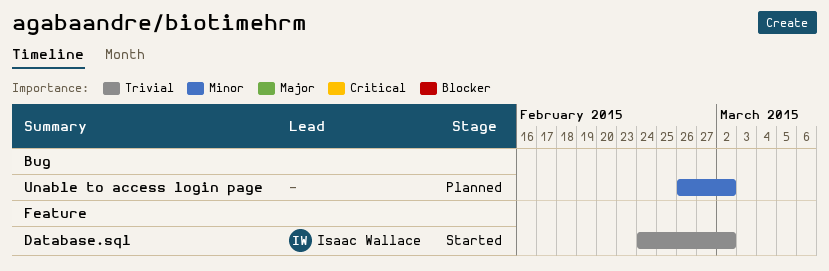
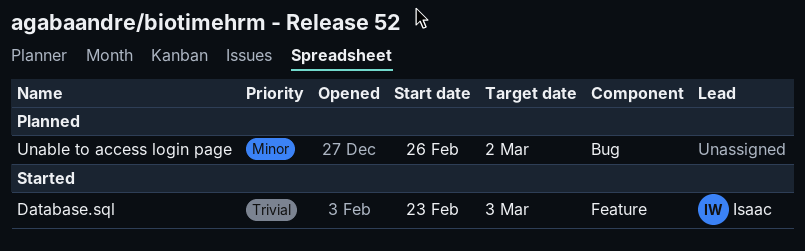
Database.sql, start: Feb 24 -> Feb 23
Database.sql, due: Mar 2 -> Mar 3

